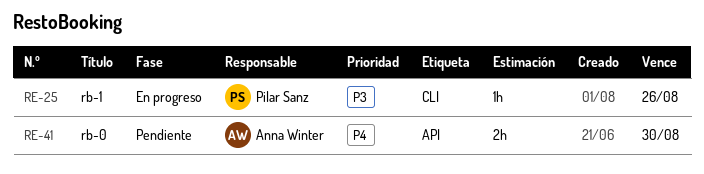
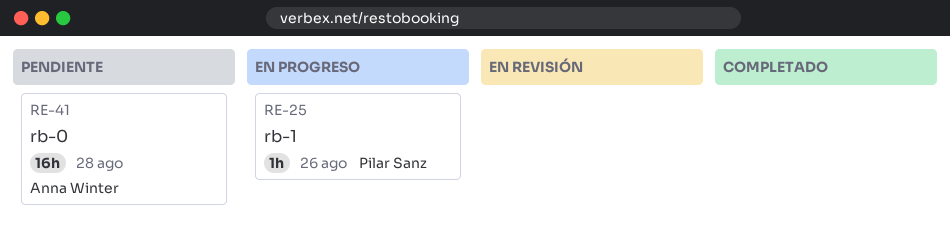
RE-41, estimate: 2h -> 16h
RE-41, due: Aug 30 -> Aug 28

